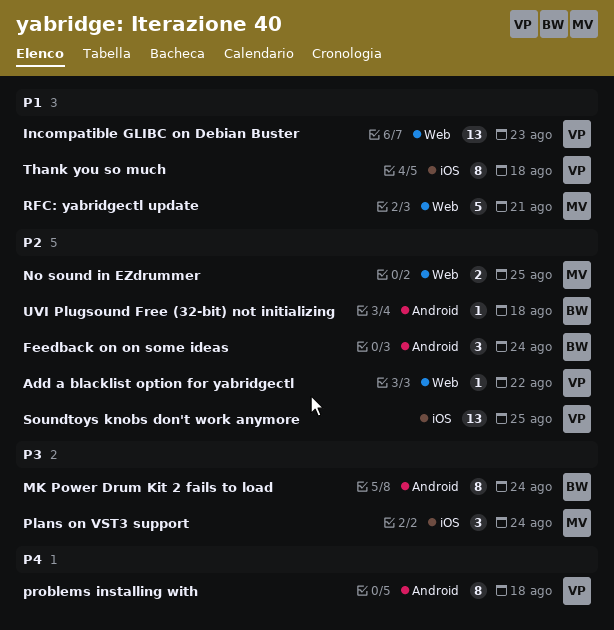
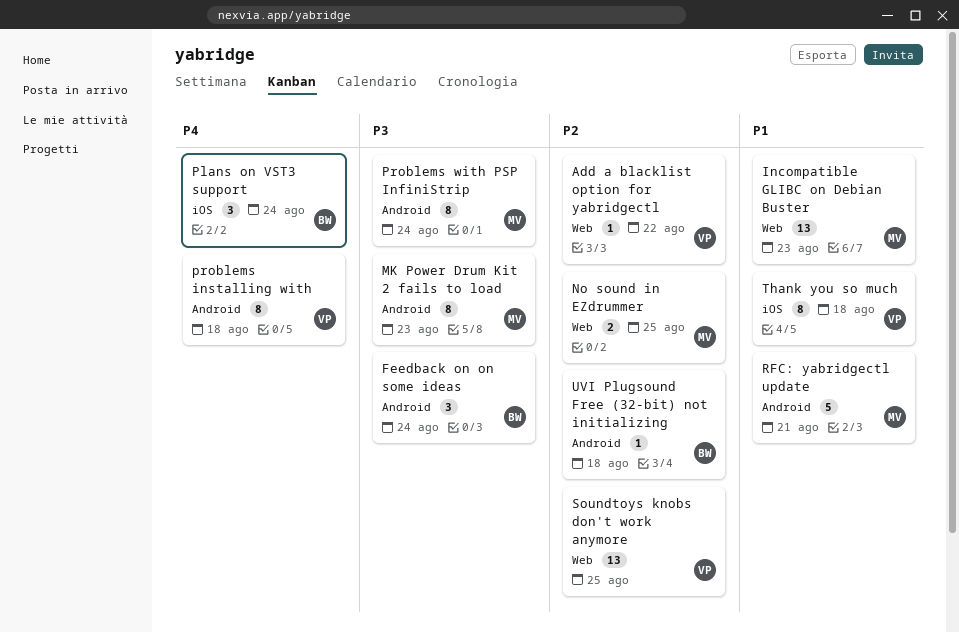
Feedback on on some ideas, priority: P2 -> P3
Incompatible GLIBC on Debian Buster, owner: VP -> MV
MK Power Drum Kit 2 fails to load, owner: BW -> MV
MK Power Drum Kit 2 fails to load, due: Aug 24 -> Aug 23
Plans on VST3 support, owner: MV -> BW
Plans on VST3 support, priority: P3 -> P4
Problems with PSP InfiniStrip: none -> present
RFC: yabridgectl update, label: Web -> Android
Soundtoys knobs don't work anymore, label: iOS -> Web

